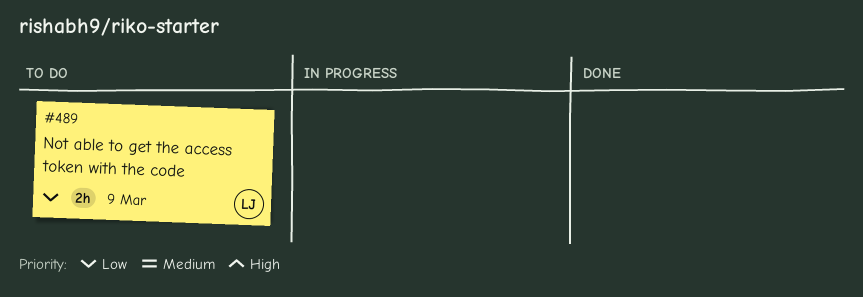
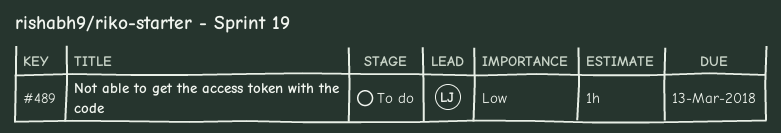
#489, estimate: 2h -> 1h
#489, due: Mar 9 -> Mar 13

